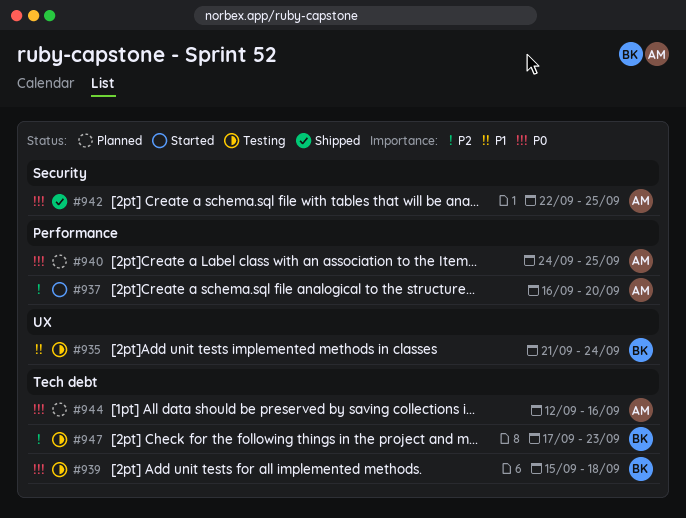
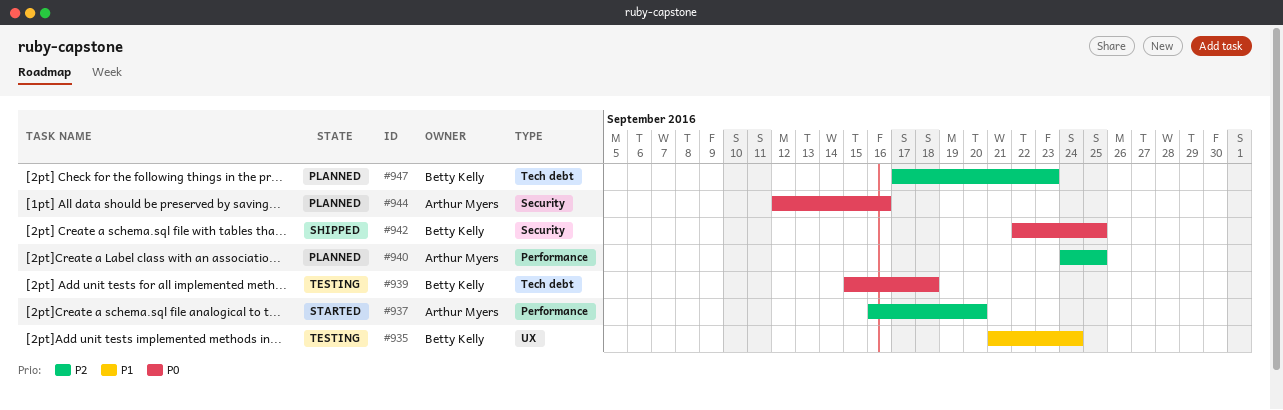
#940, priority: P0 -> P2
#942, owner: Arthur Myers -> Betty Kelly
#944, label: Tech debt -> Security
#947, status: Testing -> Planned

